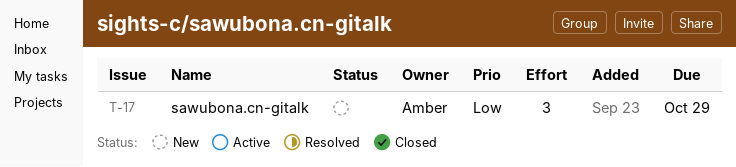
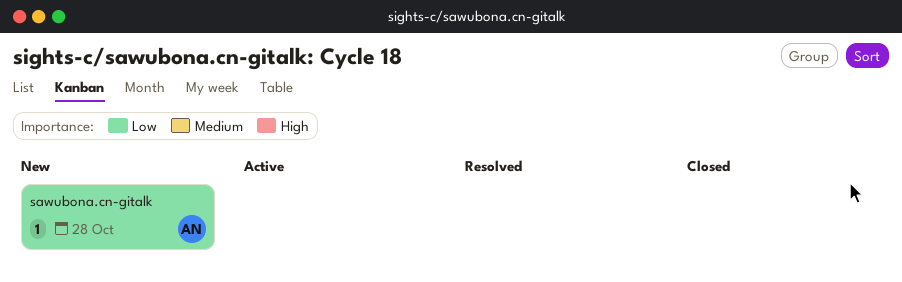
sawubona.cn-gitalk, estimate: 3 -> 1
sawubona.cn-gitalk, due: Oct 29 -> Oct 28

